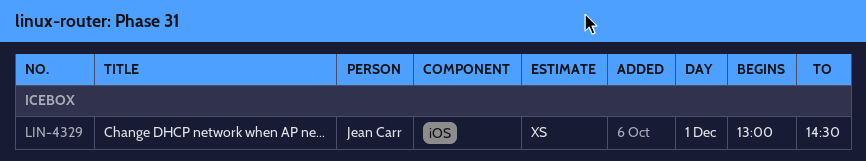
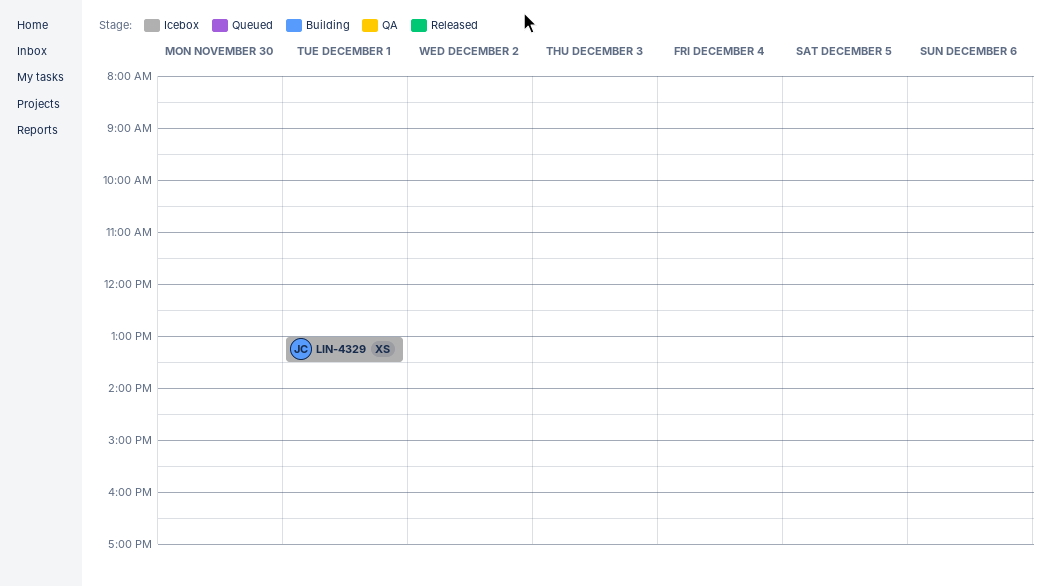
LIN-4329, ends: 14:30 -> 13:30

